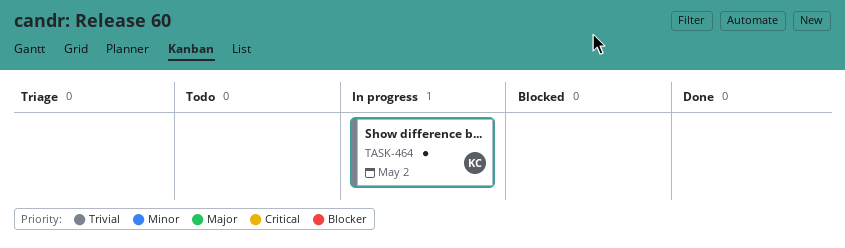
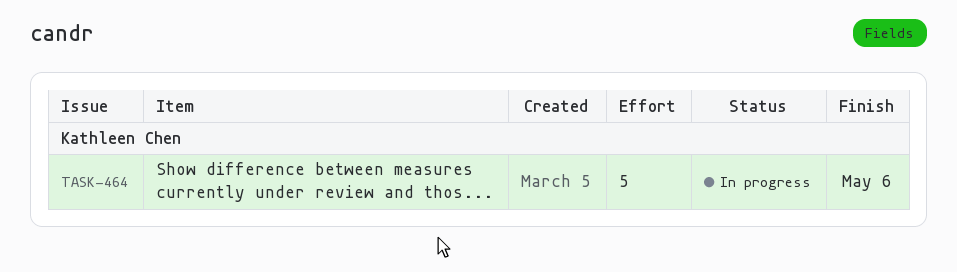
TASK-464, estimate: 1 -> 5
TASK-464, due: May 2 -> May 6

